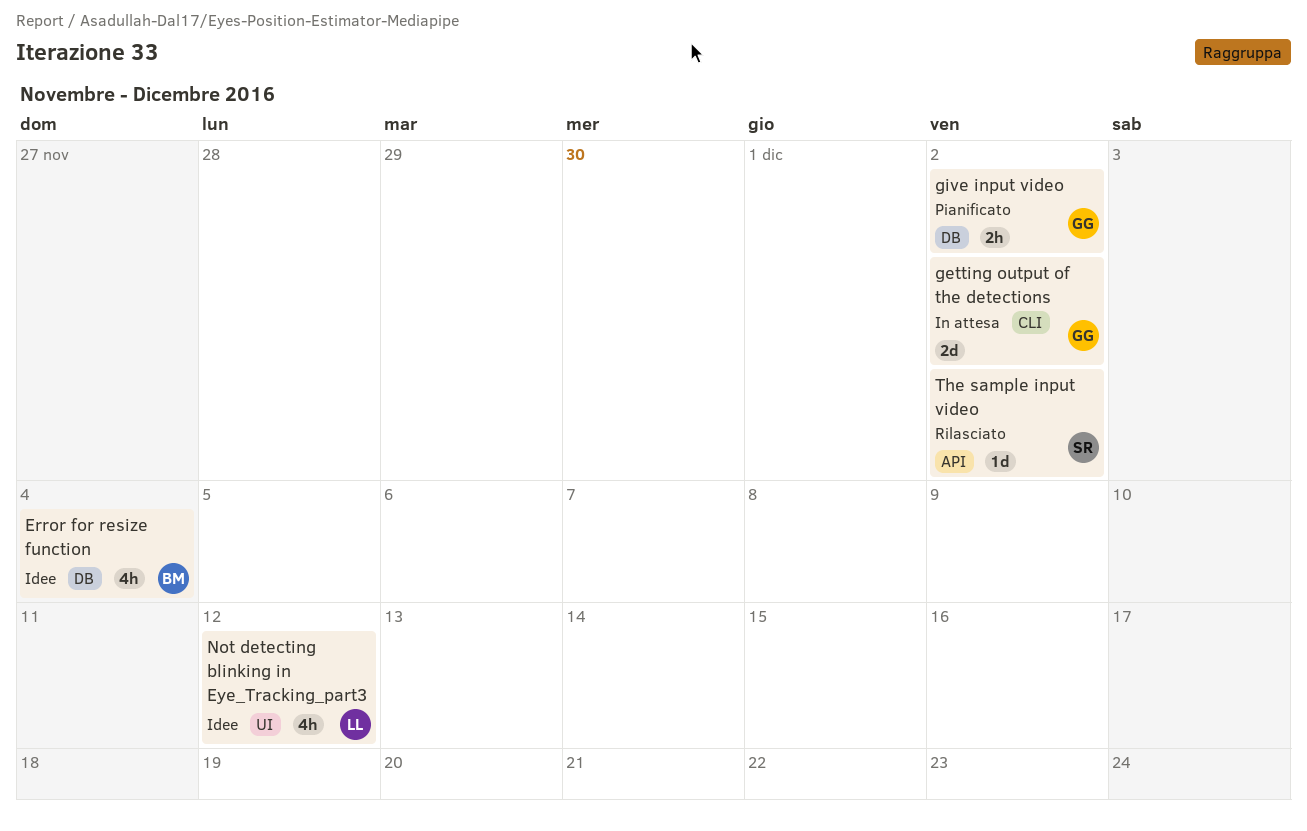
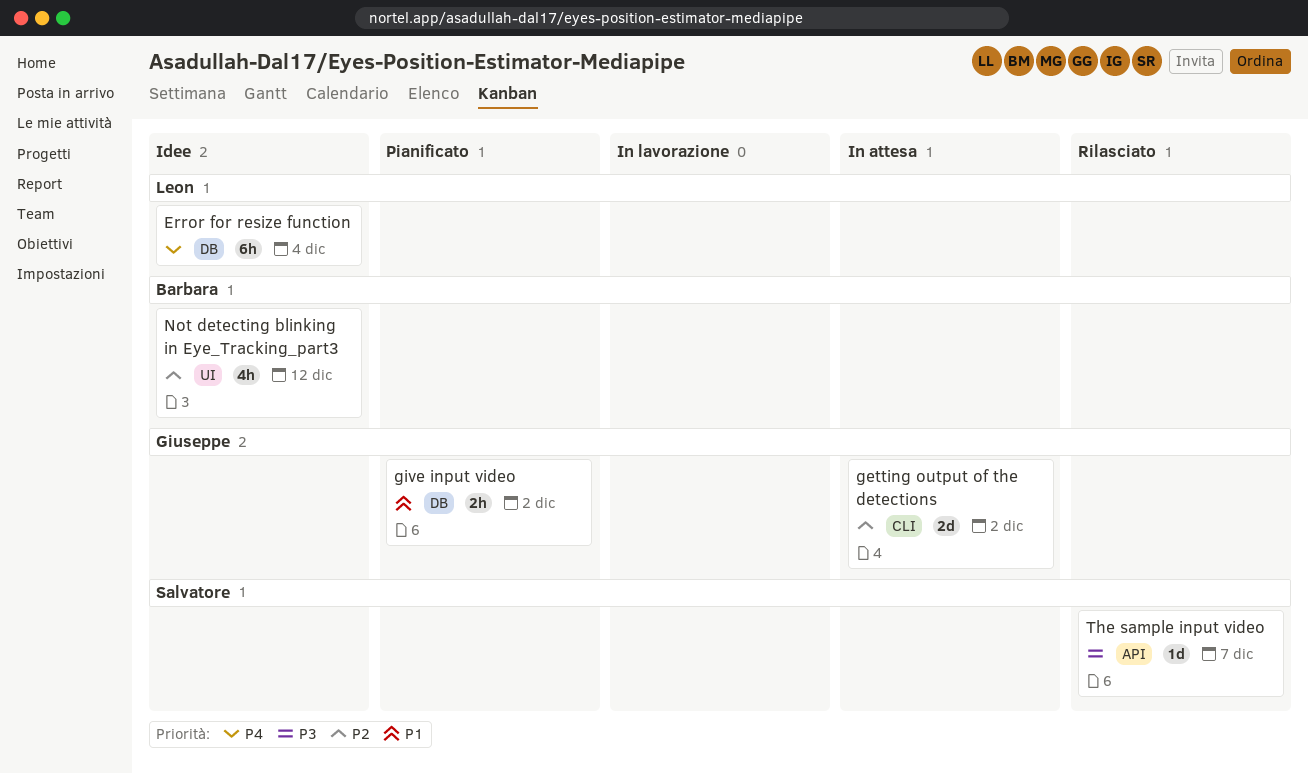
Error for resize function, owner: Barbara -> Leon
Error for resize function, estimate: 4h -> 6h
Not detecting blinking in Eye_Tracking_part3, owner: Leon -> Barbara
The sample input video, due: Dec 2 -> Dec 7

